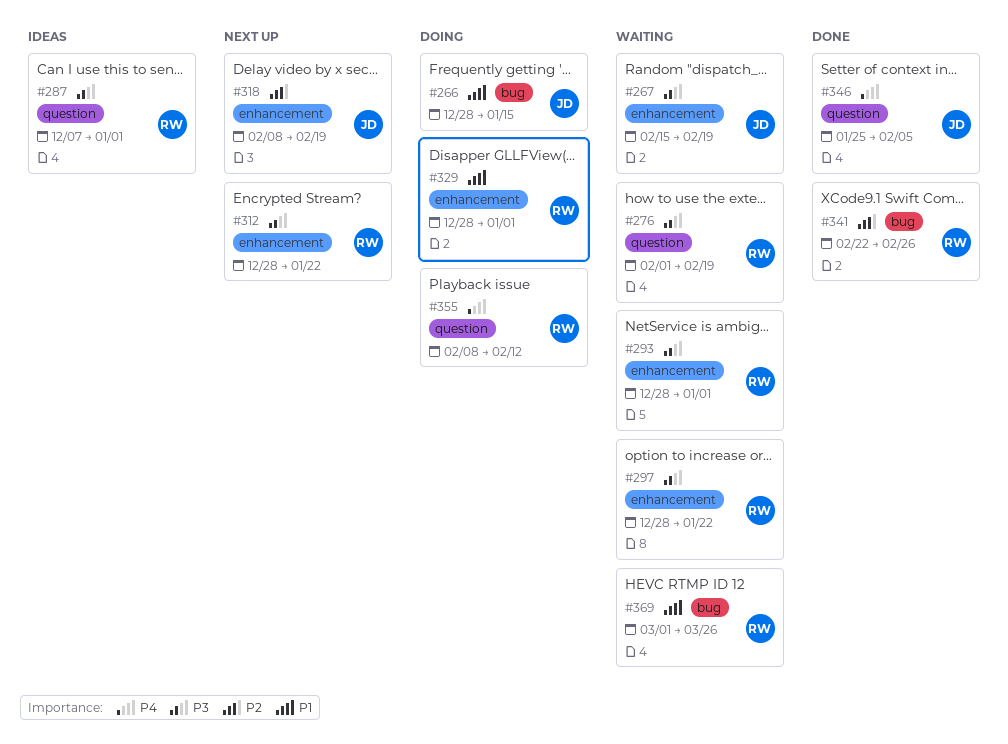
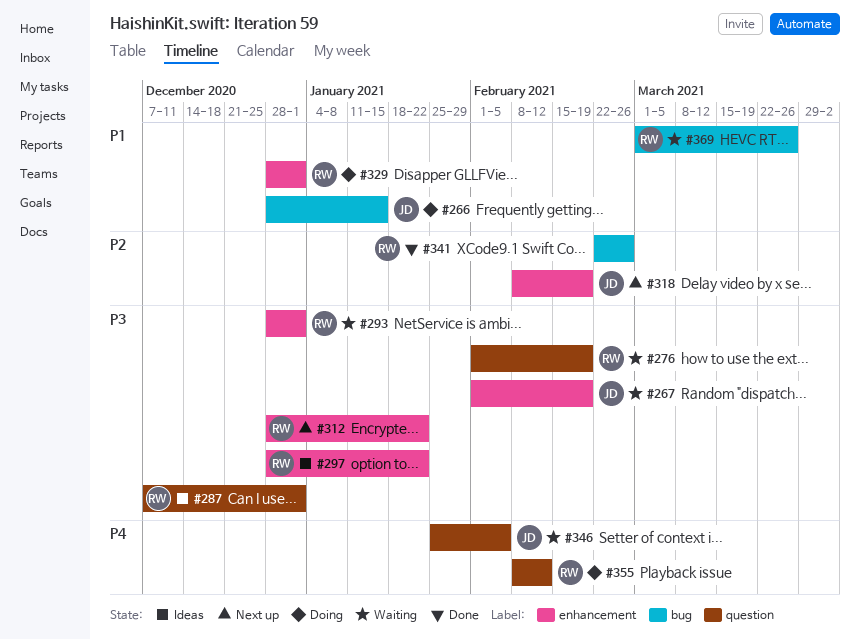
#267, start: Feb 15 -> Feb 1
#297, status: Waiting -> Ideas
#346, status: Done -> Waiting

